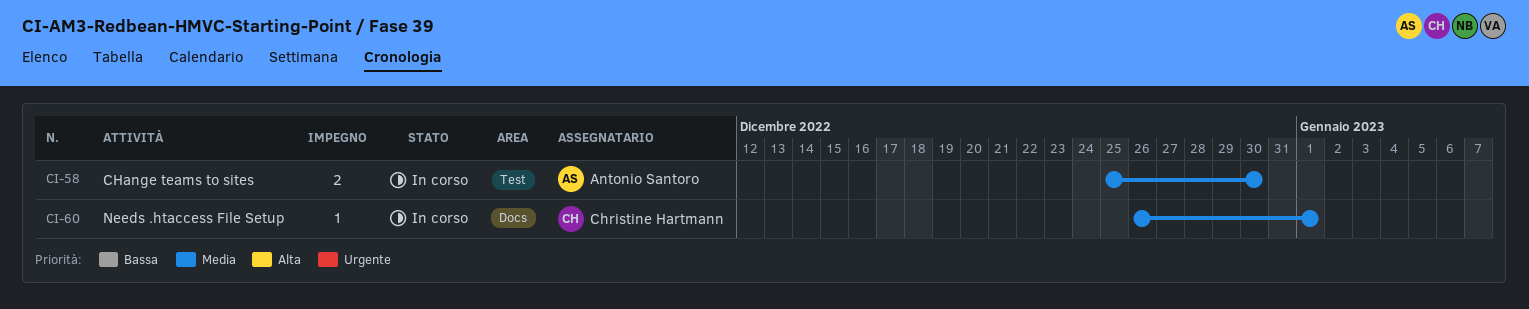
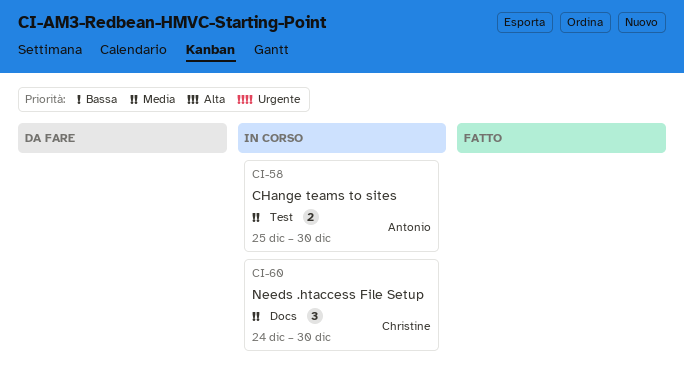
CI-60, estimate: 1 -> 3
CI-60, start: Dec 26 -> Dec 24
CI-60, due: Jan 1 -> Dec 30

